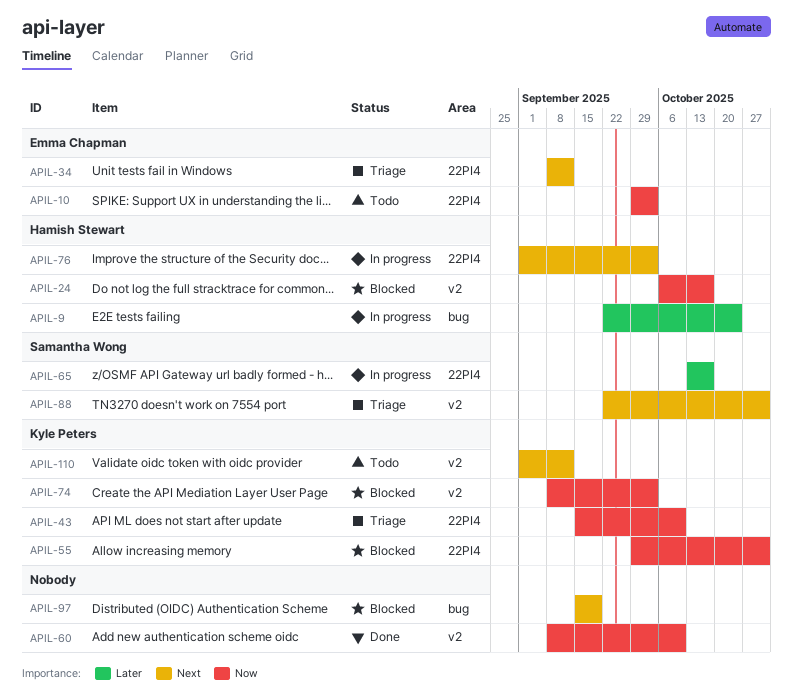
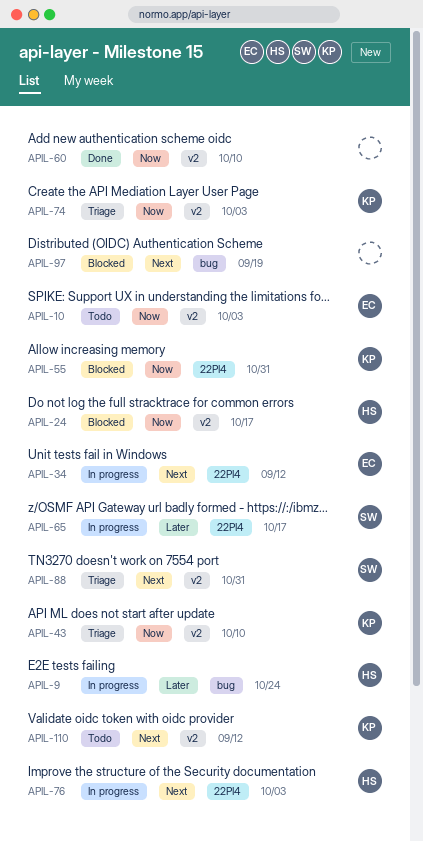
APIL-10, label: 22PI4 -> v2
APIL-34, status: Triage -> In progress
APIL-43, label: 22PI4 -> v2
APIL-74, status: Blocked -> Triage

